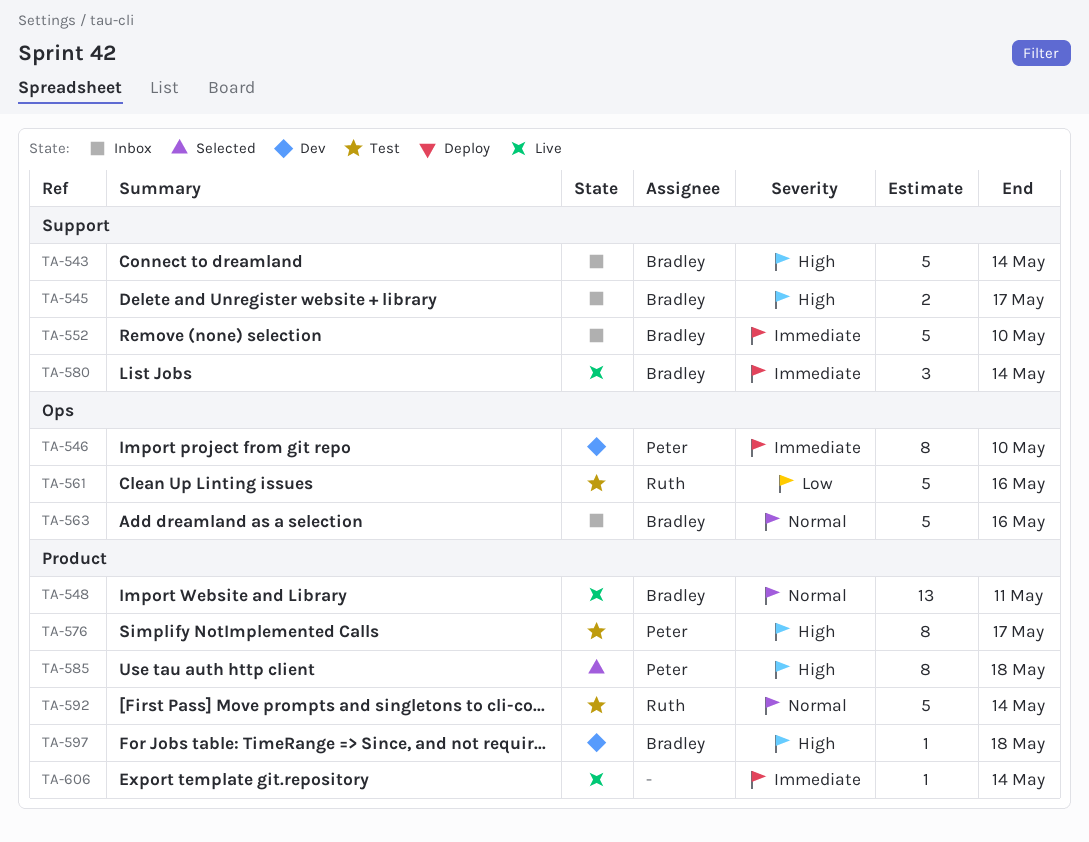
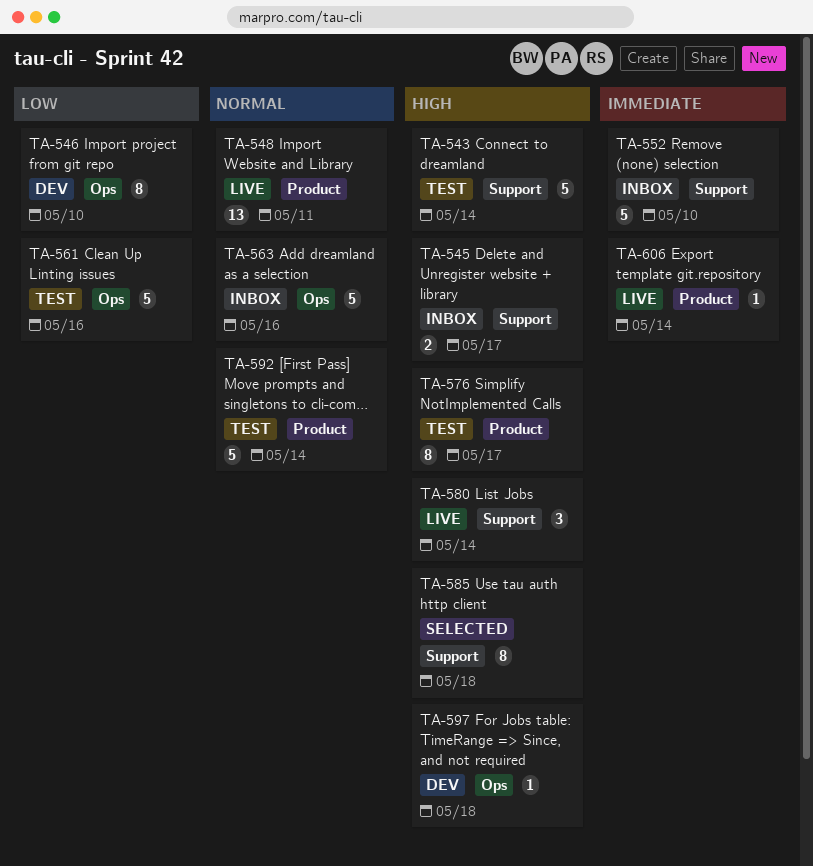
TA-543, status: Inbox -> Test
TA-546, priority: Immediate -> Low
TA-580, priority: Immediate -> High
TA-585, label: Product -> Support
TA-597, label: Product -> Ops

